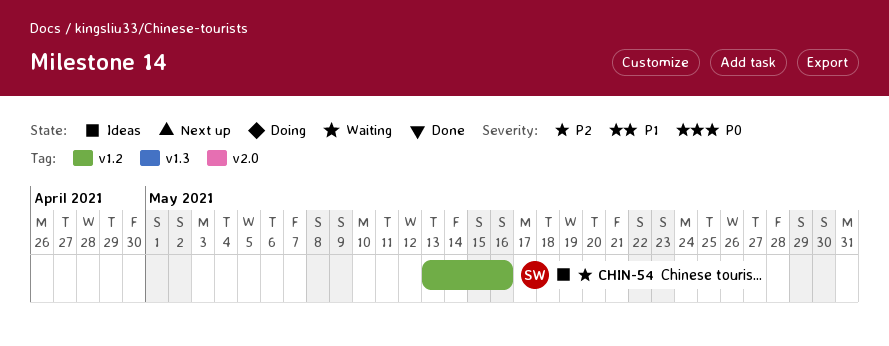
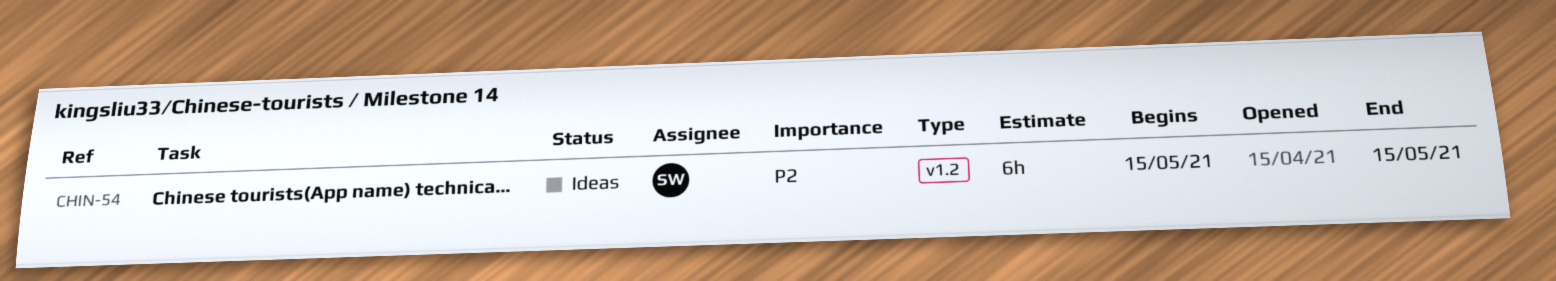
CHIN-54, start: May 13 -> May 15
CHIN-54, due: May 16 -> May 15

